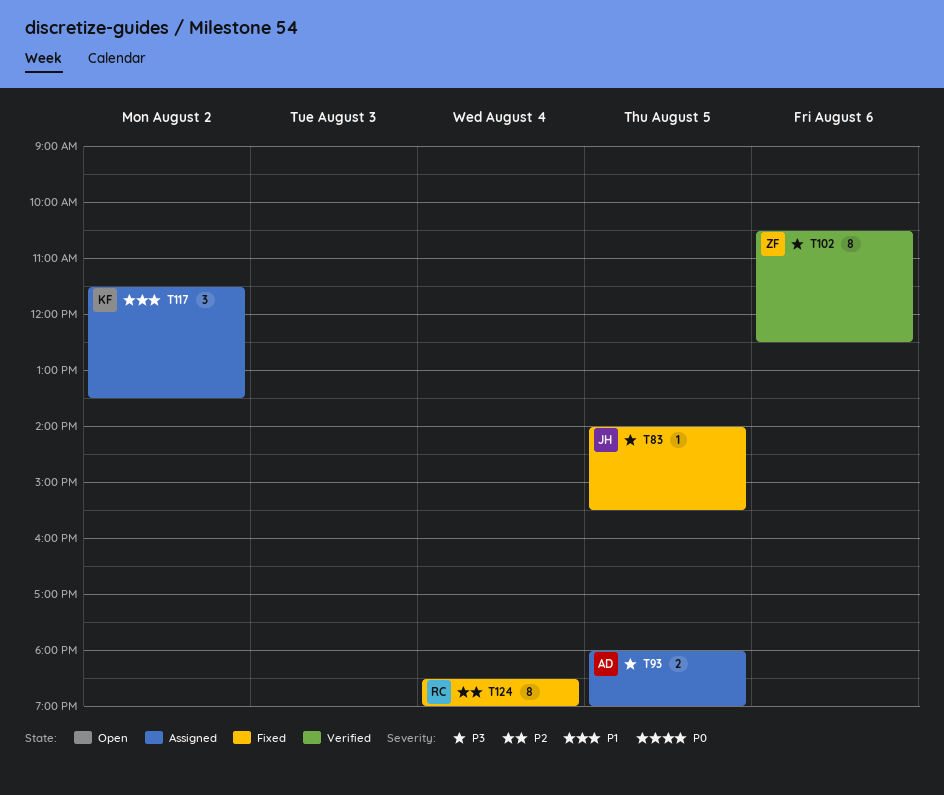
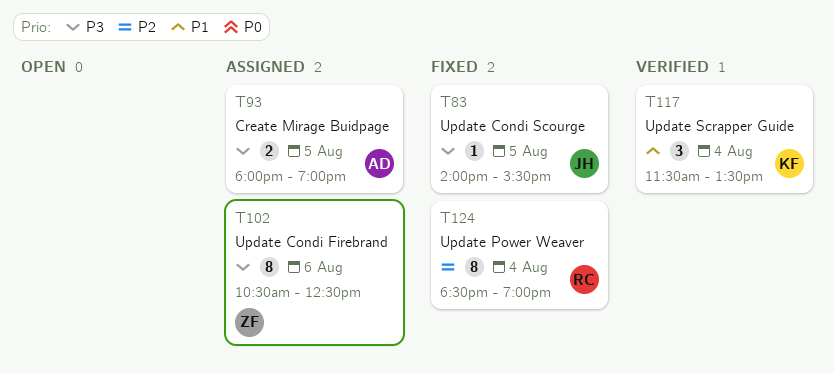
T102, status: Verified -> Assigned
T117, status: Assigned -> Verified
T117, day: Aug 2 -> Aug 4

